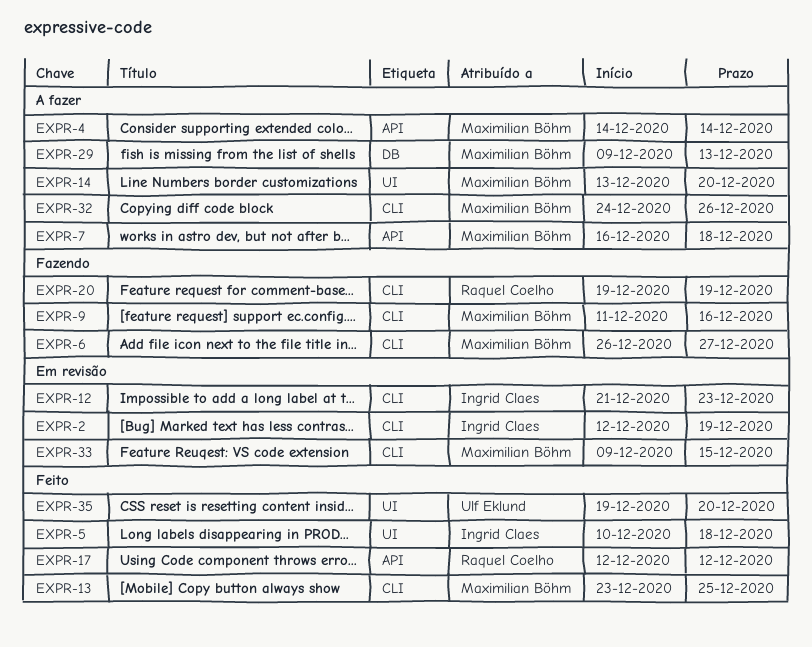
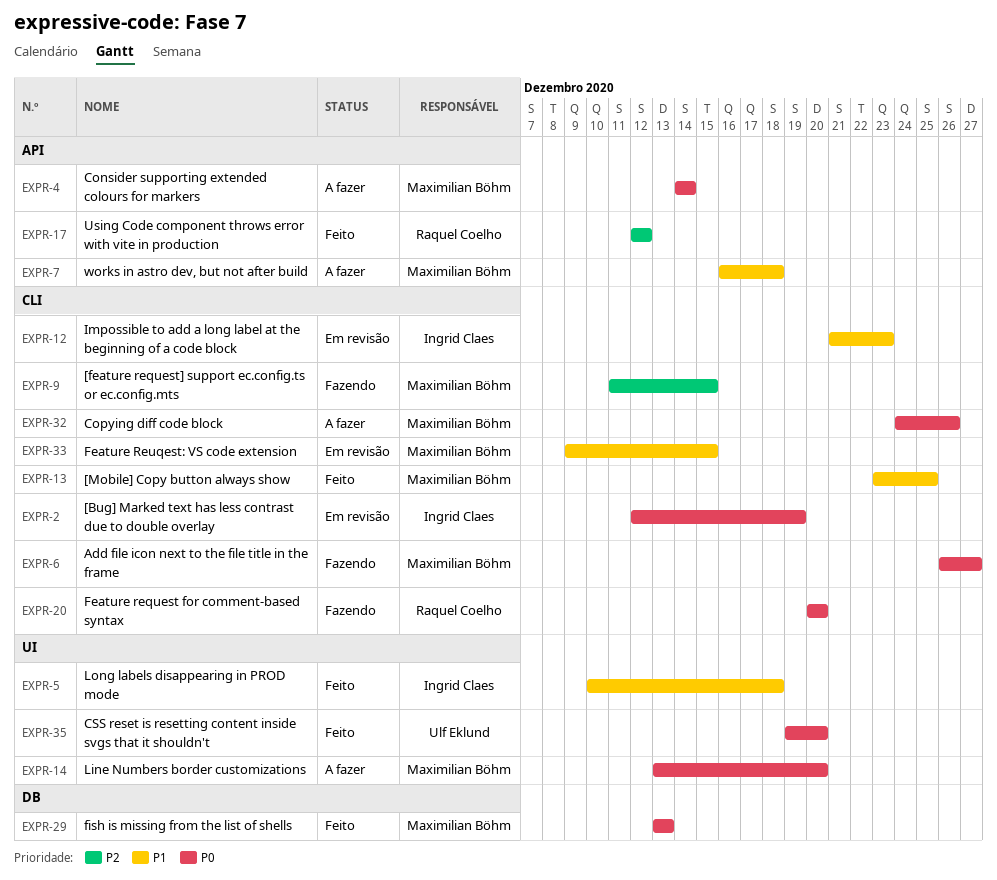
EXPR-9, due: Dec 16 -> Dec 15
EXPR-20, start: Dec 19 -> Dec 20
EXPR-20, due: Dec 19 -> Dec 20
EXPR-29, status: A fazer -> Feito
EXPR-29, start: Dec 9 -> Dec 13

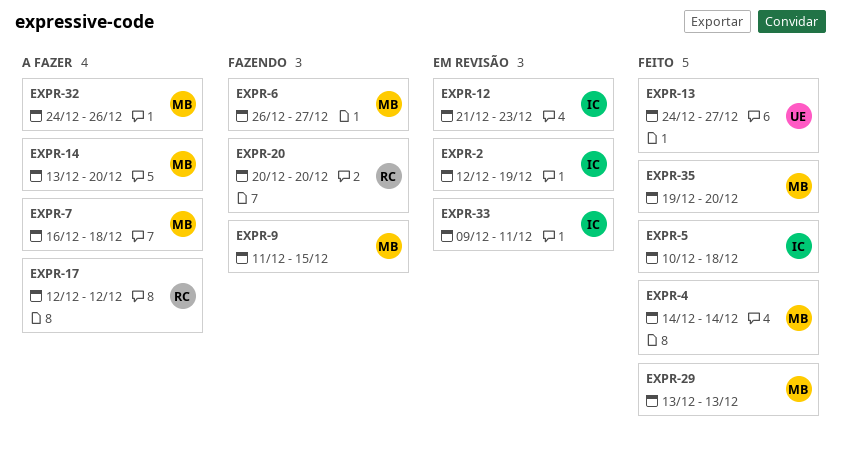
EXPR-4, status: A fazer -> Feito
EXPR-13, owner: Maximilian Böhm -> Ulf Eklund
EXPR-13, start: Dec 23 -> Dec 24
EXPR-13, due: Dec 25 -> Dec 27
EXPR-17, status: Feito -> A fazer
EXPR-33, owner: Maximilian Böhm -> Ingrid Claes
EXPR-33, due: Dec 15 -> Dec 11
EXPR-35, owner: Ulf Eklund -> Maximilian Böhm

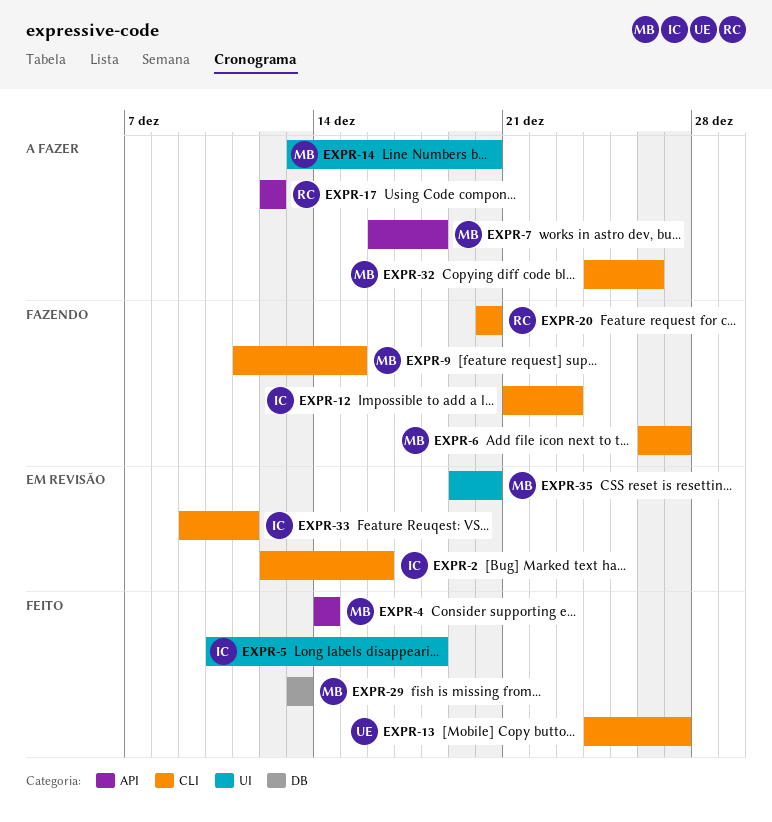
EXPR-2, due: Dec 19 -> Dec 16
EXPR-12, status: Em revisão -> Fazendo
EXPR-35, status: Feito -> Em revisão

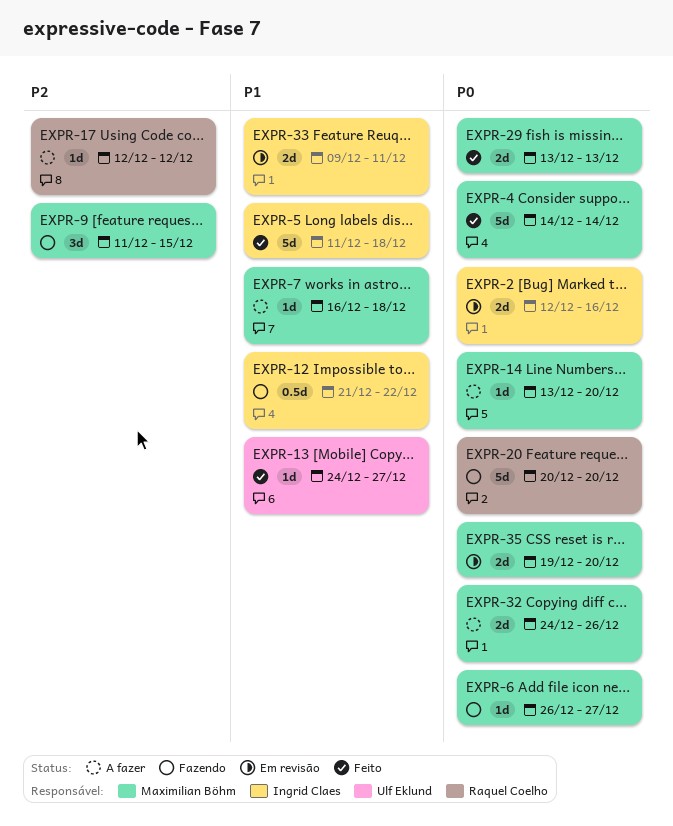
EXPR-5, start: Dec 10 -> Dec 11
EXPR-12, due: Dec 23 -> Dec 22

